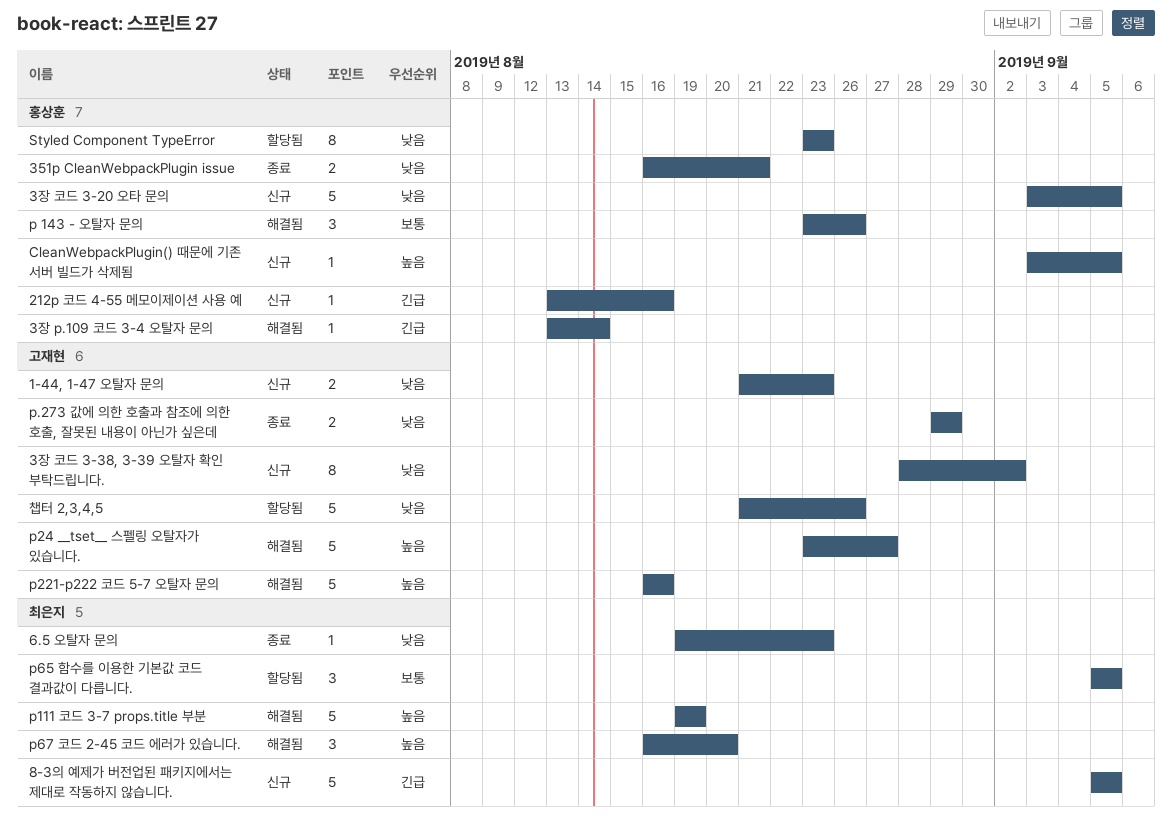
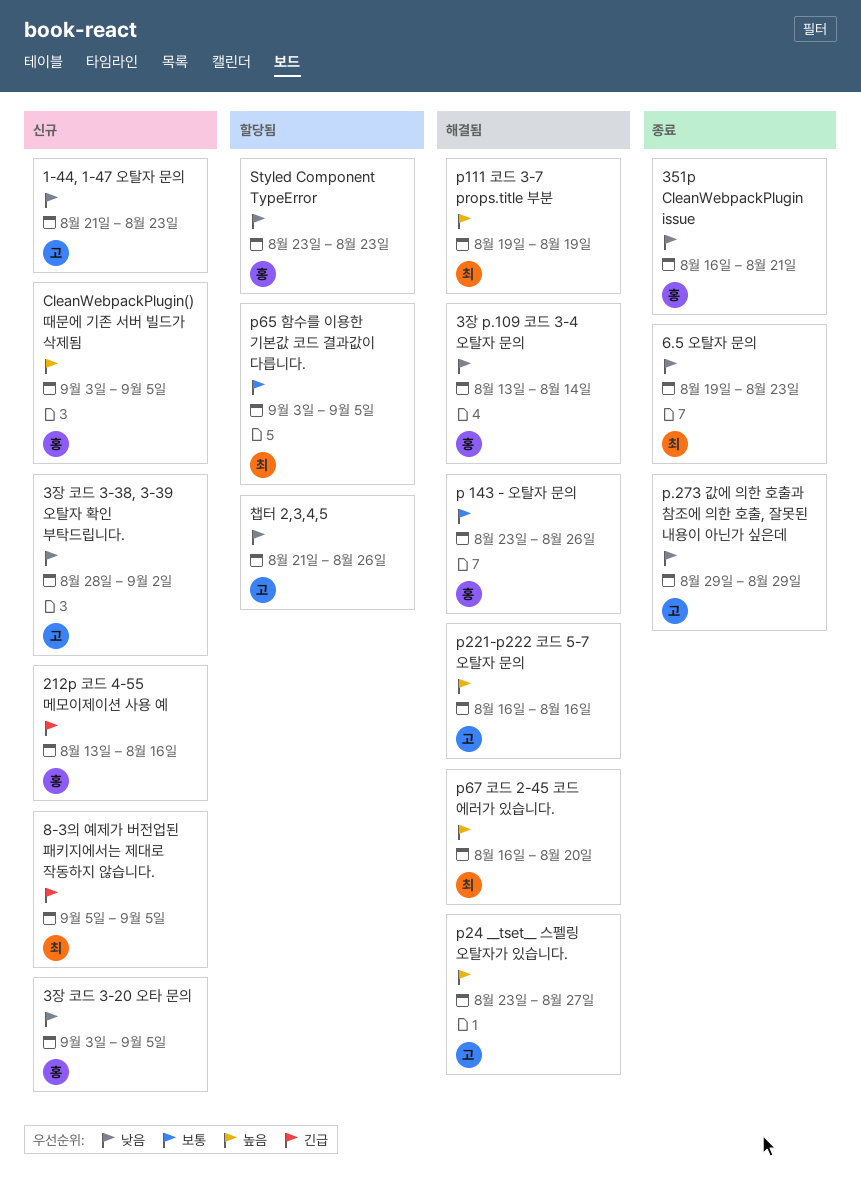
3장 p.109 코드 3-4 오탈자 문의, priority: 긴급 -> 낮음
p65 함수를 이용한 기본값 코드 결과값이 다릅니다., start: Sep 5 -> Sep 3

